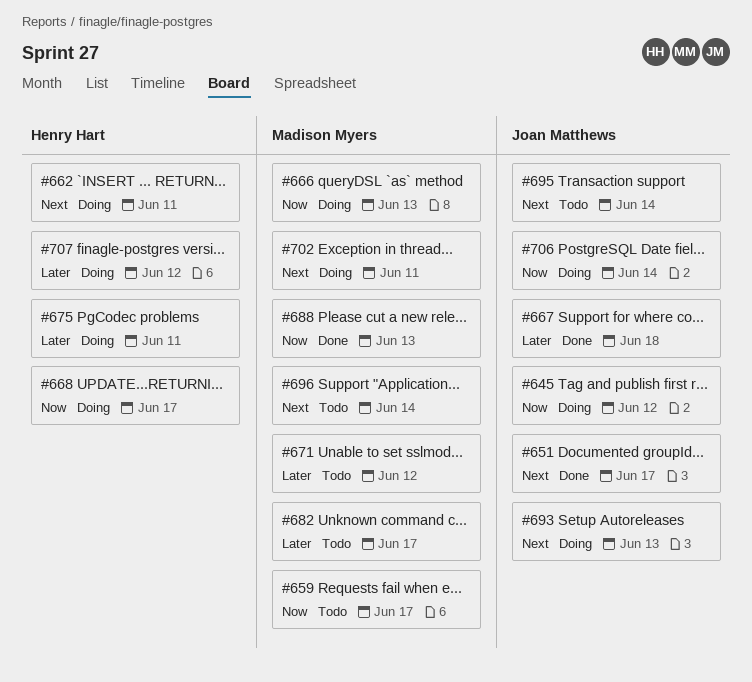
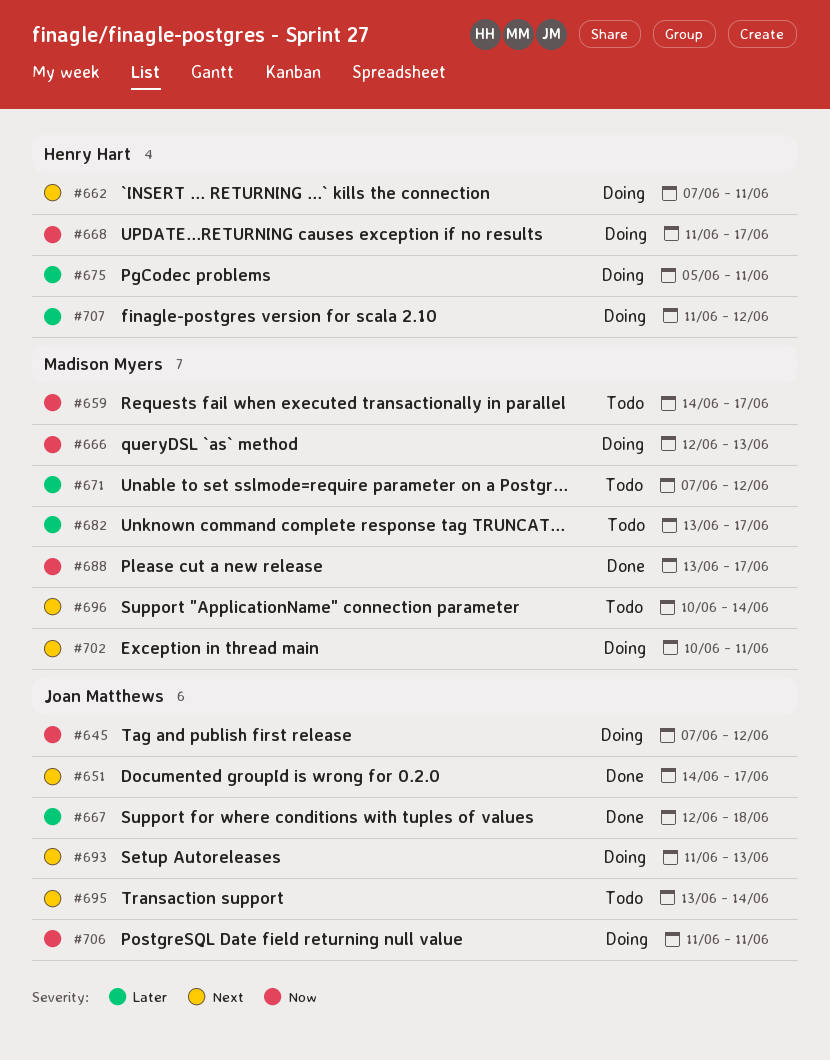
#688, due: Jun 13 -> Jun 17
#706, due: Jun 14 -> Jun 11

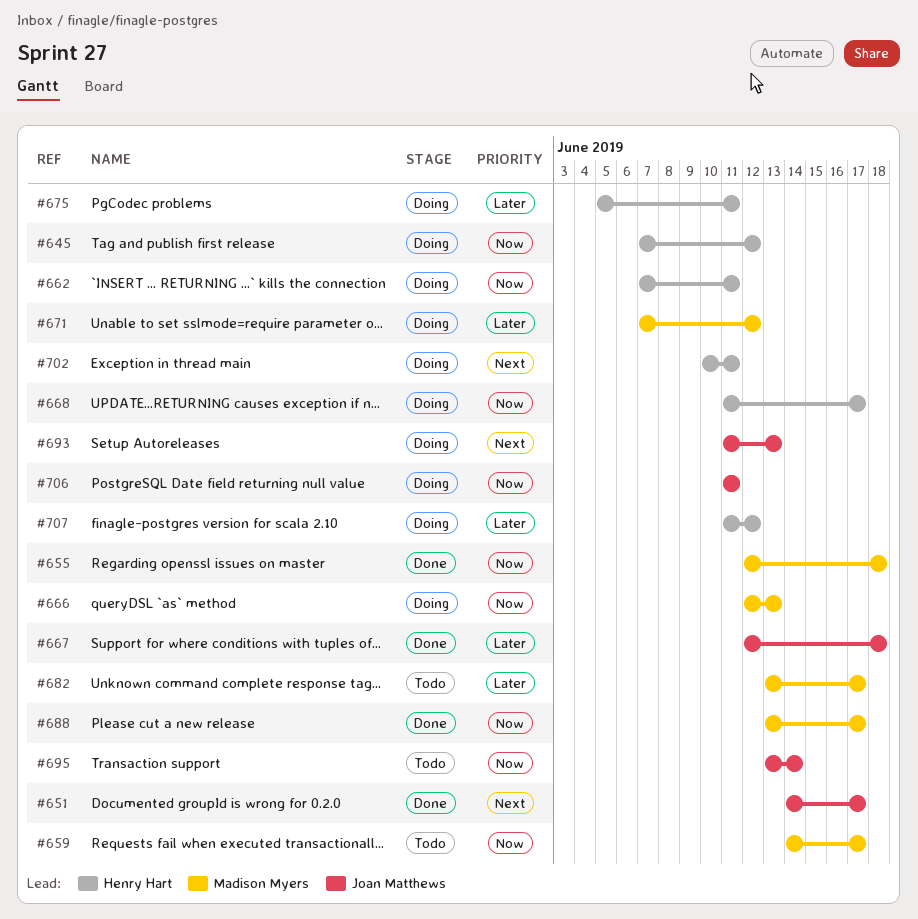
#645, owner: Joan Matthews -> Henry Hart
#655: none -> present
#662, priority: Next -> Now
#671, status: Todo -> Doing
#695, priority: Next -> Now
#696: present -> none
#702, owner: Madison Myers -> Henry Hart

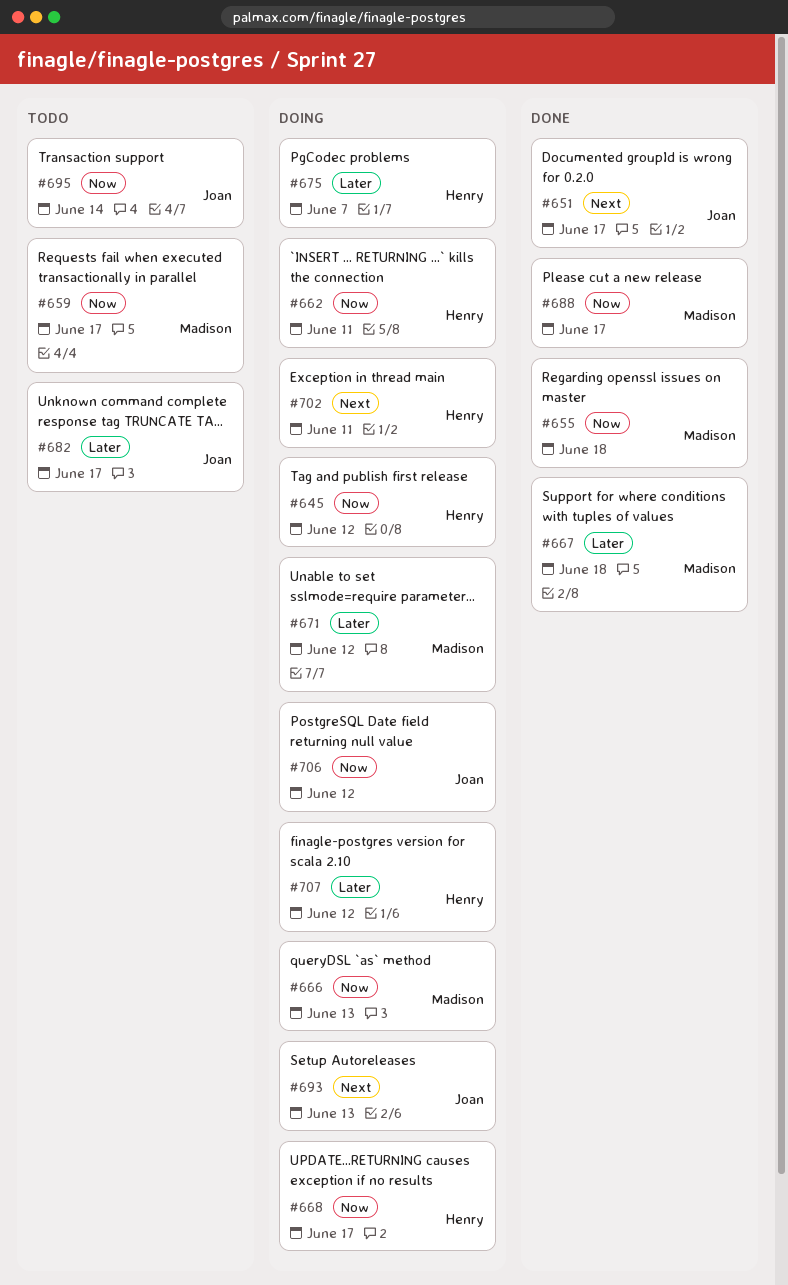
#667, owner: Joan Matthews -> Madison Myers
#675, due: Jun 11 -> Jun 7
#682, owner: Madison Myers -> Joan Matthews
#706, due: Jun 11 -> Jun 12

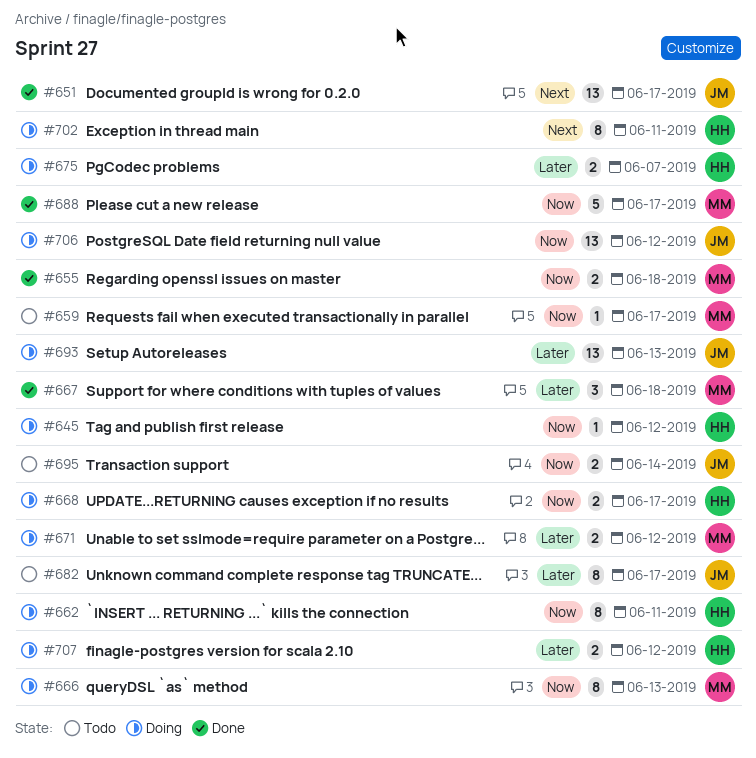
#693, priority: Next -> Later

